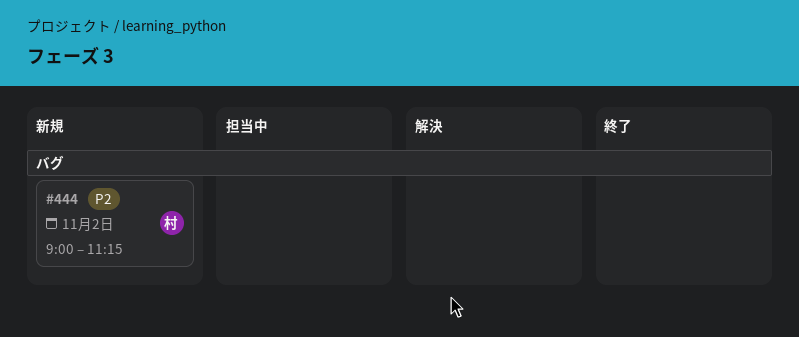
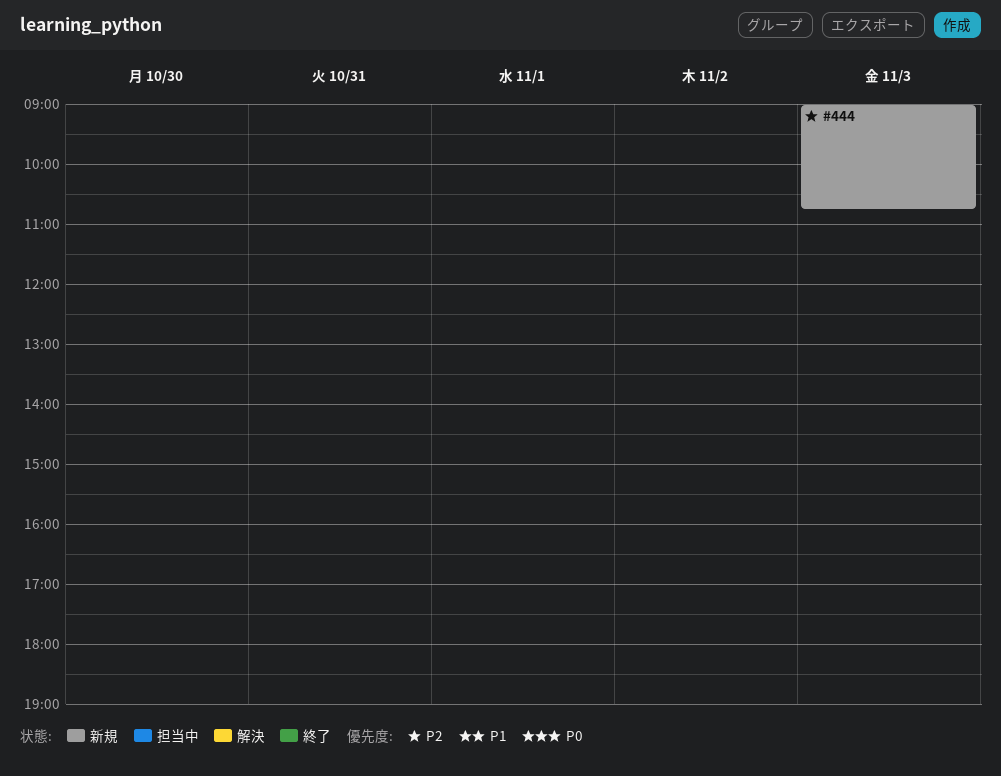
#444, day: Nov 2 -> Nov 3
#444, ends: 11:15 -> 10:45

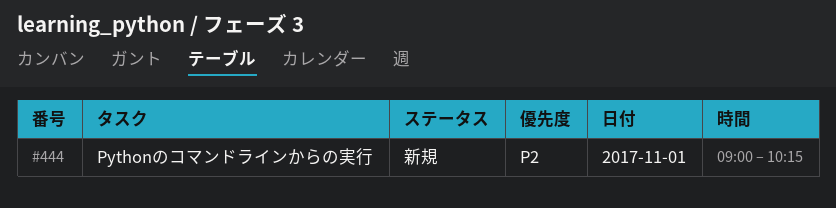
#444, day: Nov 3 -> Nov 1
#444, ends: 10:45 -> 10:15

